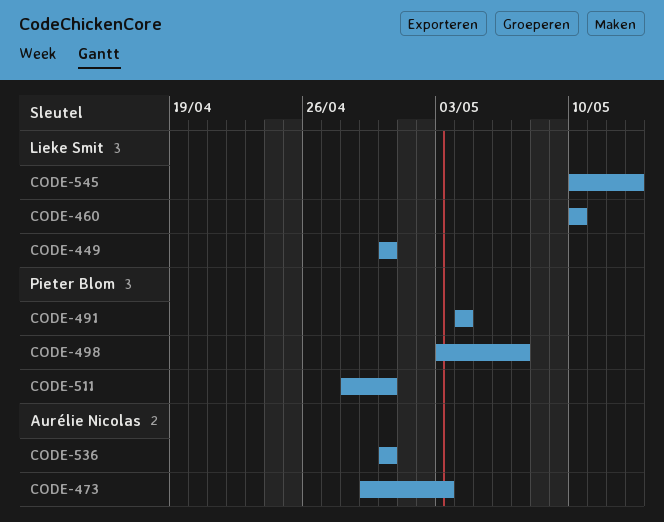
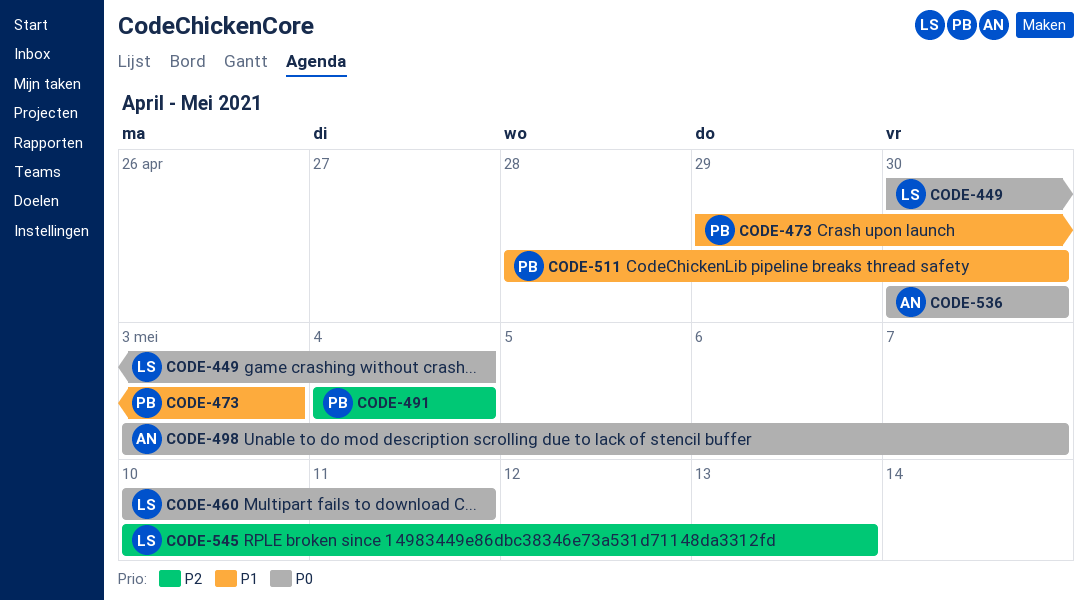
CODE-449, due: Apr 30 -> May 4
CODE-460, due: May 10 -> May 11
CODE-473, owner: Aurélie Nicolas -> Pieter Blom
CODE-498, owner: Pieter Blom -> Aurélie Nicolas

